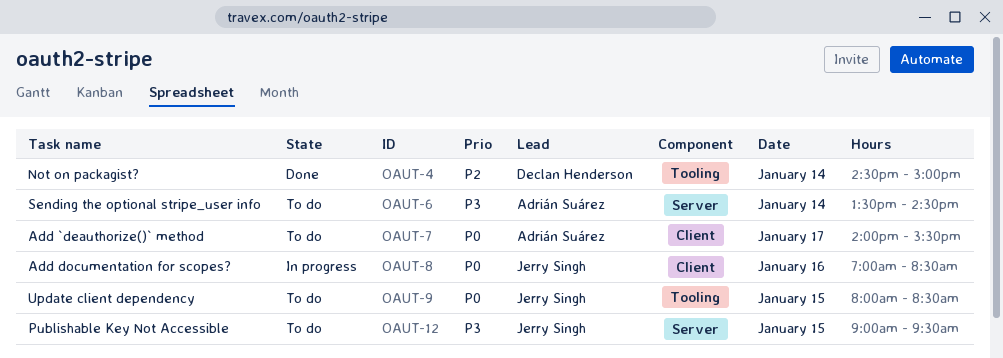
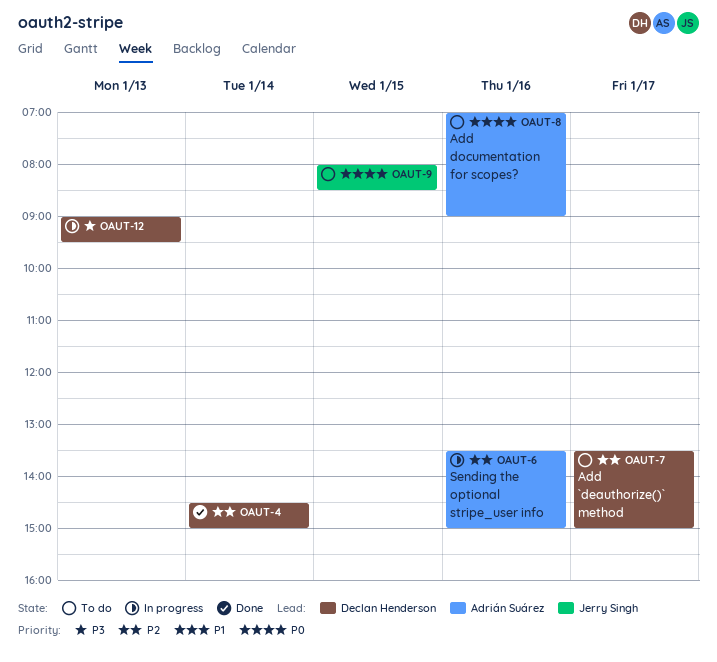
OAUT-6, status: To do -> In progress
OAUT-6, priority: P3 -> P2
OAUT-6, day: Jan 14 -> Jan 16
OAUT-6, ends: 14:30 -> 15:00
OAUT-7, owner: Adrián Suárez -> Declan Henderson
OAUT-7, priority: P0 -> P2
OAUT-7, begins: 14:00 -> 13:30
OAUT-7, ends: 15:30 -> 15:00
OAUT-8, status: In progress -> To do
OAUT-8, owner: Jerry Singh -> Adrián Suárez
OAUT-8, ends: 08:30 -> 09:00
OAUT-12, status: To do -> In progress
OAUT-12, owner: Jerry Singh -> Declan Henderson
OAUT-12, day: Jan 15 -> Jan 13

